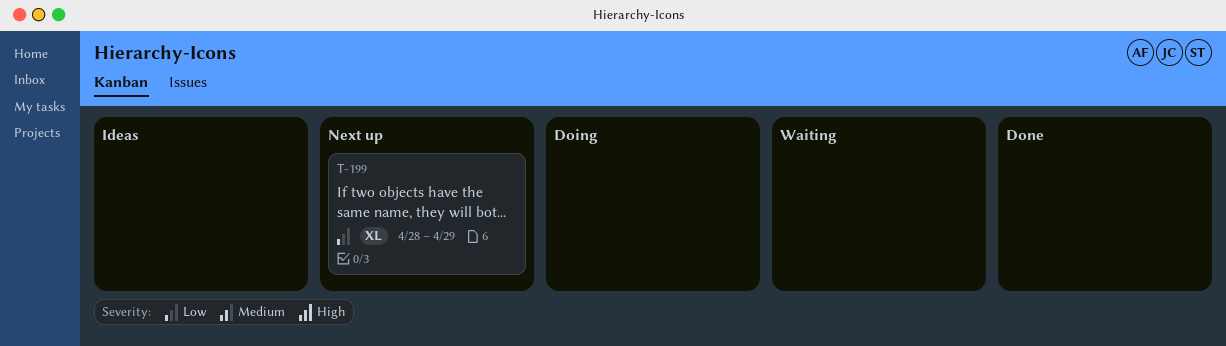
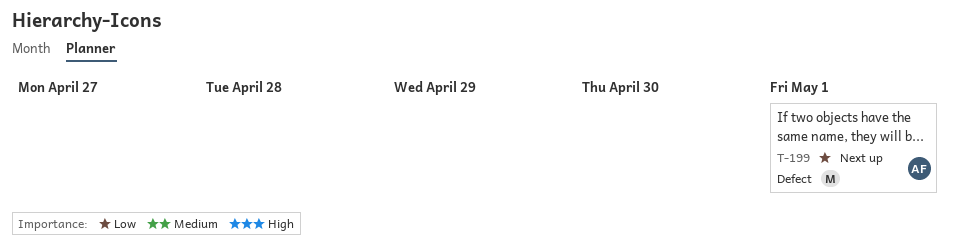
T-199, estimate: XL -> M
T-199, due: Apr 29 -> May 1

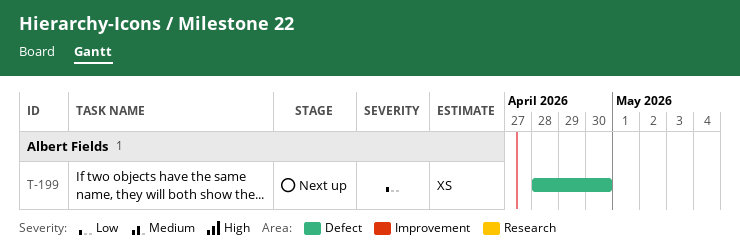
T-199, estimate: M -> XS
T-199, due: May 1 -> Apr 30

